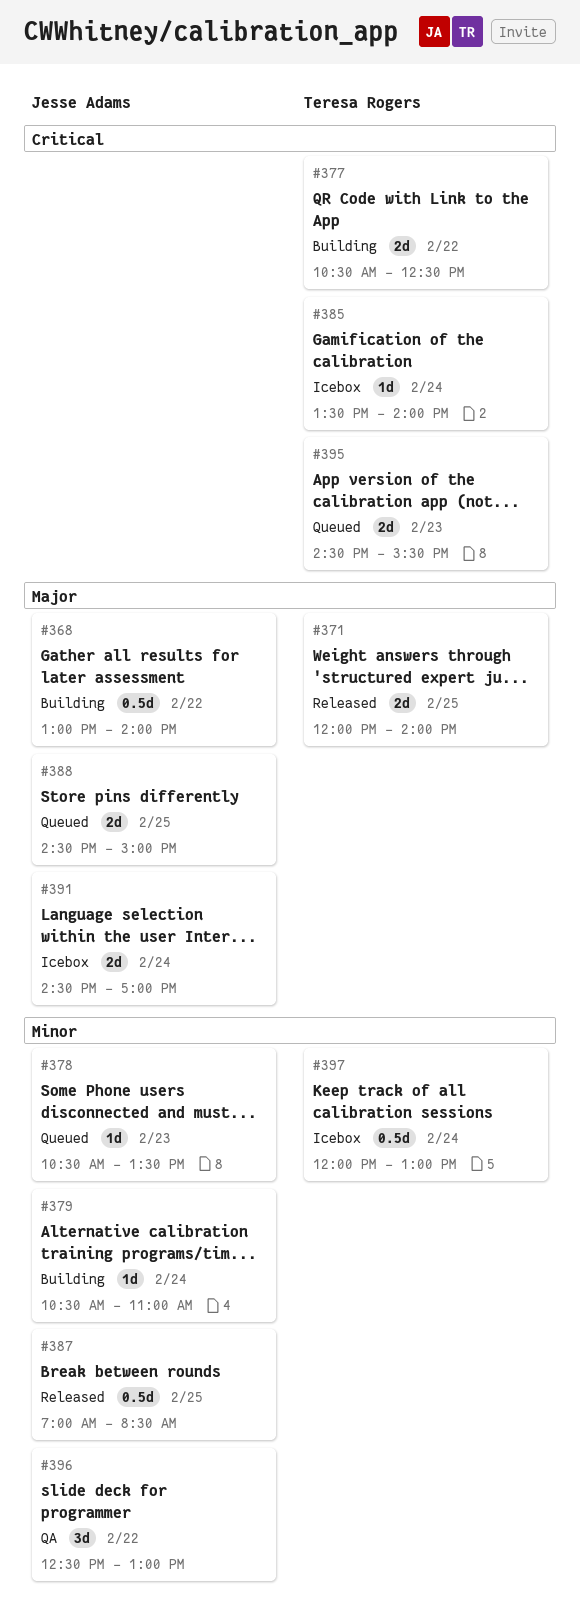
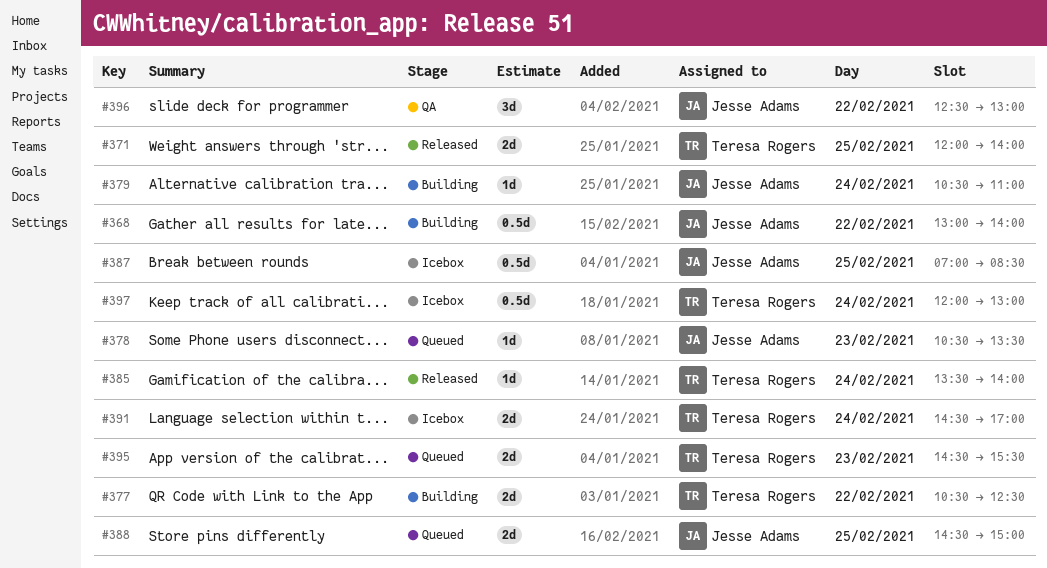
#385, status: Icebox -> Released
#387, status: Released -> Icebox
#391, owner: Jesse Adams -> Teresa Rogers

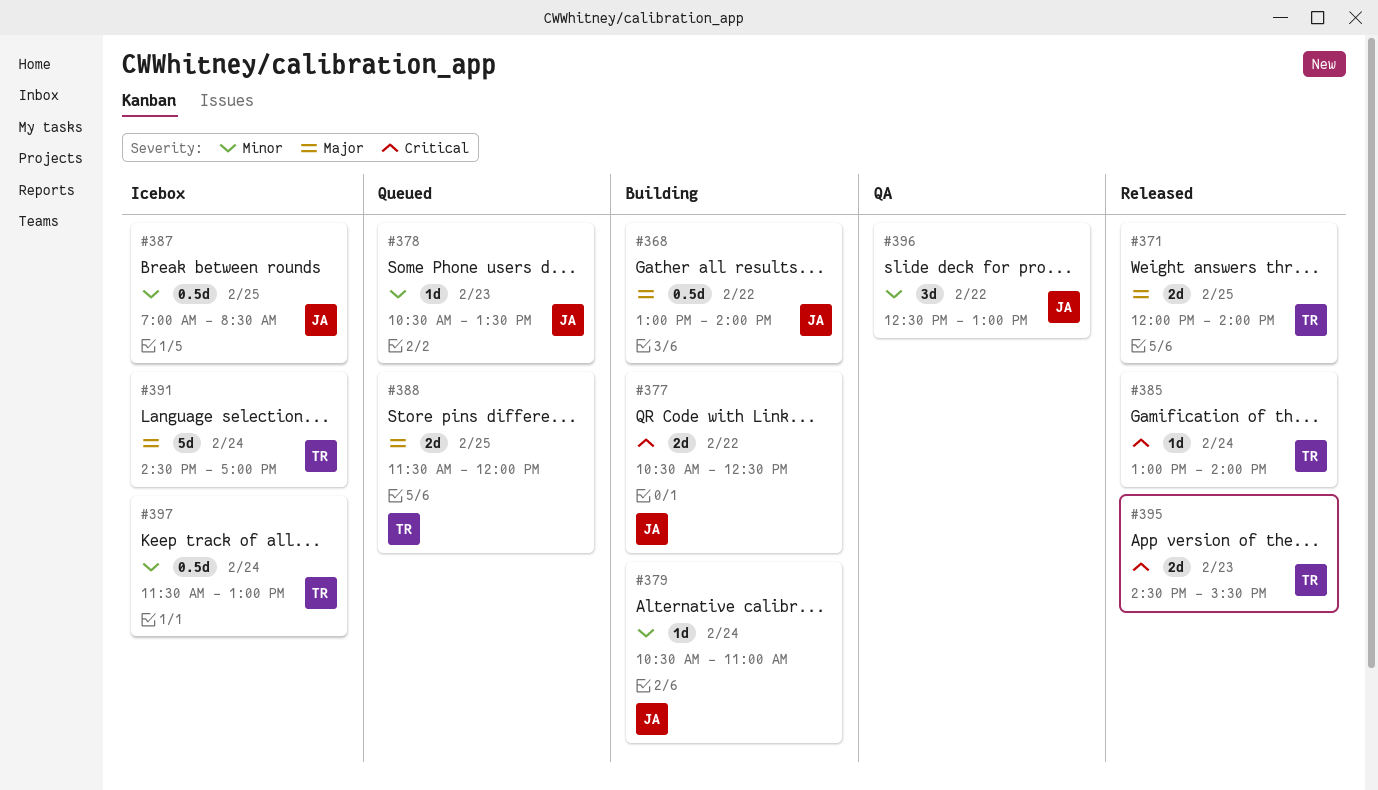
#377, owner: Teresa Rogers -> Jesse Adams
#385, begins: 13:30 -> 13:00
#388, owner: Jesse Adams -> Teresa Rogers
#388, begins: 14:30 -> 11:30
#388, ends: 15:00 -> 12:00
#391, estimate: 2d -> 5d
#395, status: Queued -> Released
#397, begins: 12:00 -> 11:30

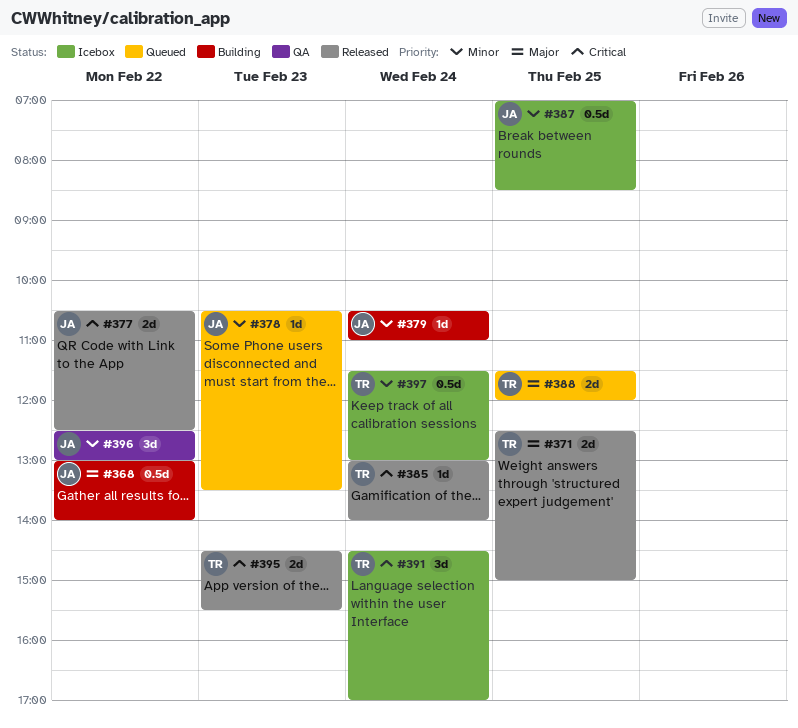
#371, begins: 12:00 -> 12:30
#371, ends: 14:00 -> 15:00
#377, status: Building -> Released
#391, priority: Major -> Critical
#391, estimate: 5d -> 3d

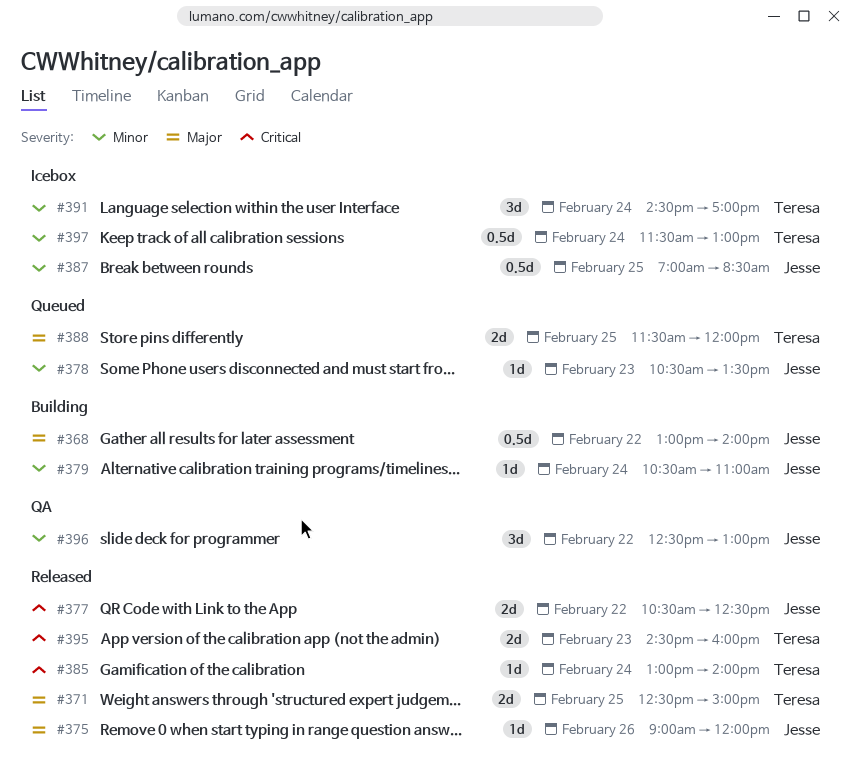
#375: none -> present
#391, priority: Critical -> Minor
#395, ends: 15:30 -> 16:00

